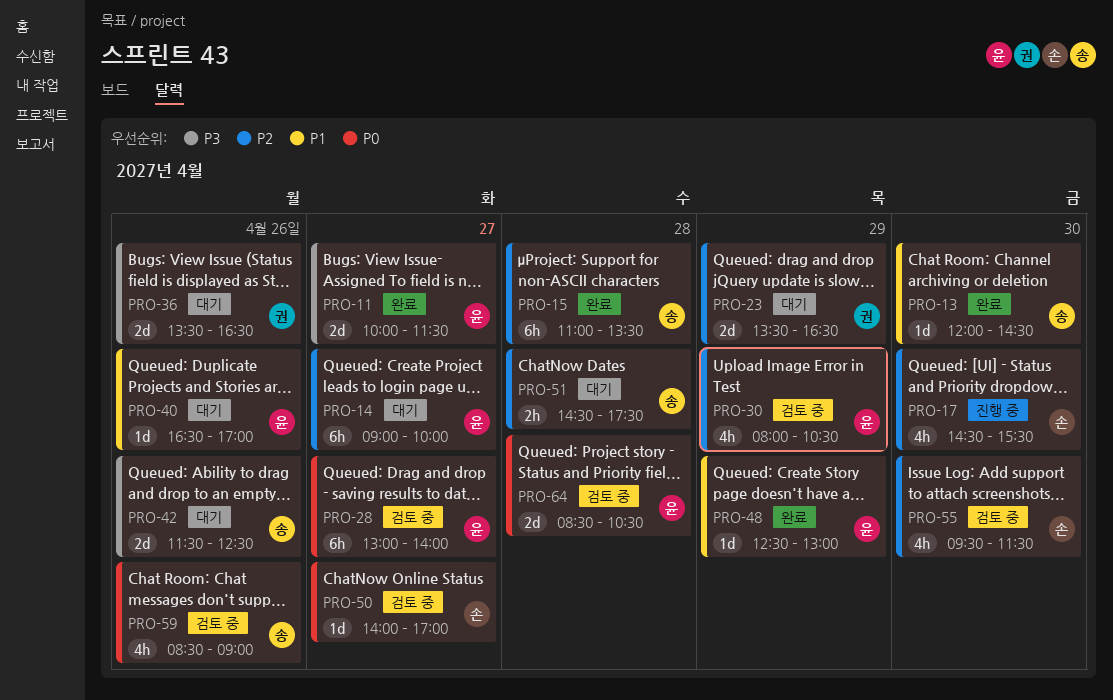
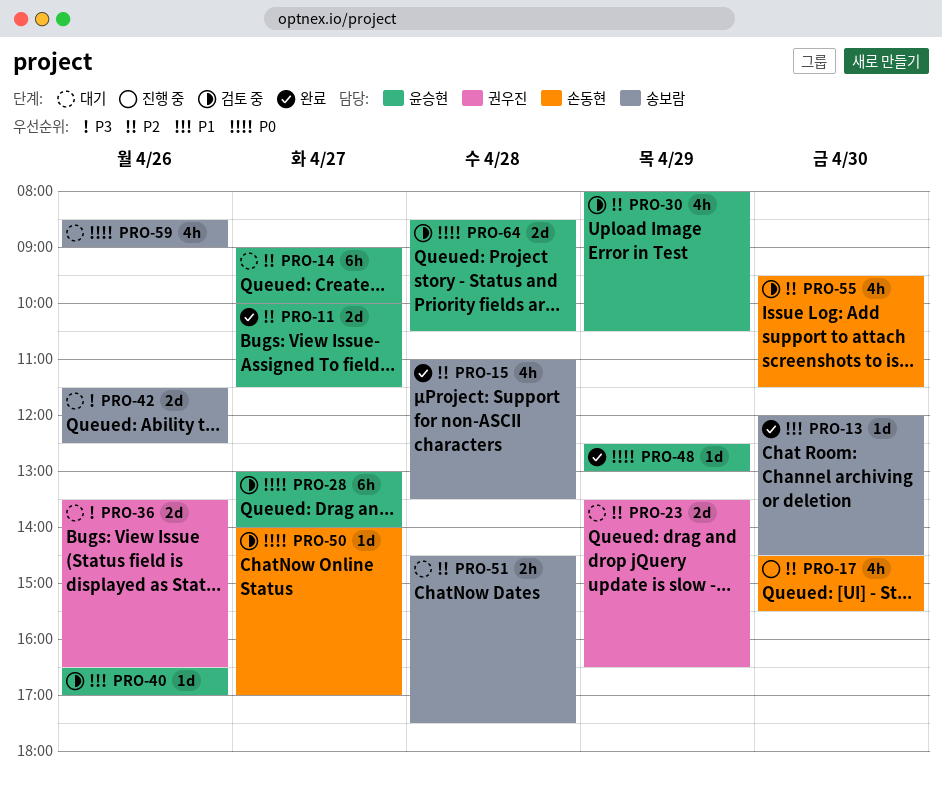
PRO-11, priority: P3 -> P2
PRO-15, estimate: 6h -> 4h
PRO-40, status: 대기 -> 검토 중
PRO-48, priority: P1 -> P0
PRO-59, status: 검토 중 -> 대기

